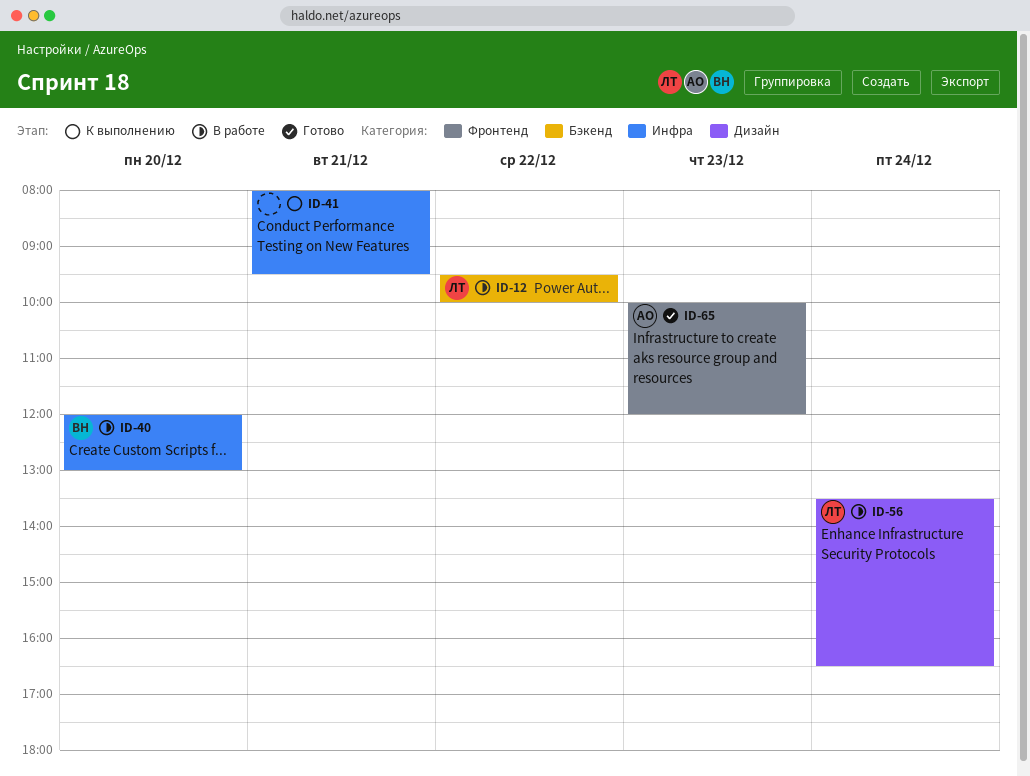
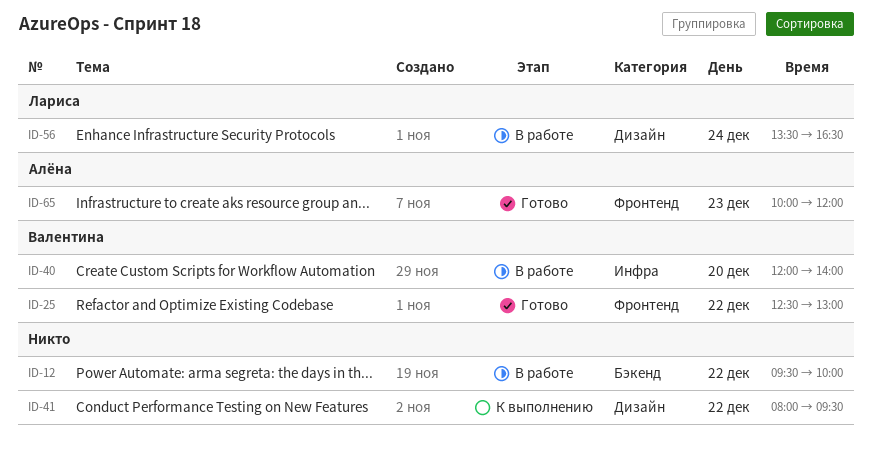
ID-12, owner: Лариса -> none
ID-25: none -> present
ID-40, ends: 13:00 -> 14:00
ID-41, label: Инфра -> Дизайн
ID-41, day: Dec 21 -> Dec 22

